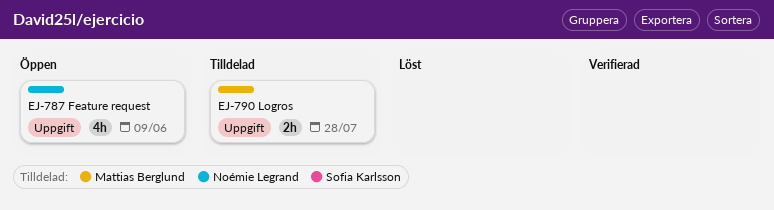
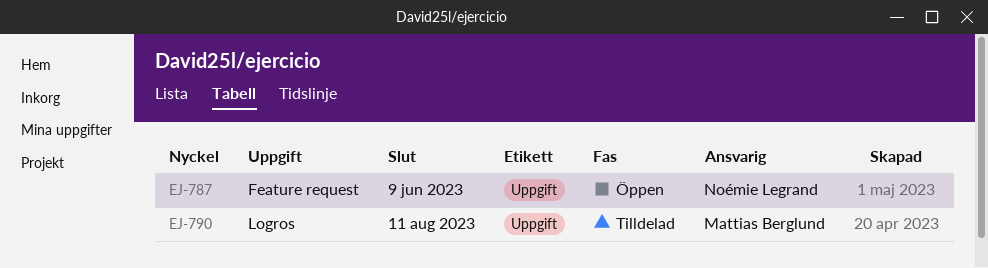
EJ-790, due: Jul 28 -> Aug 11

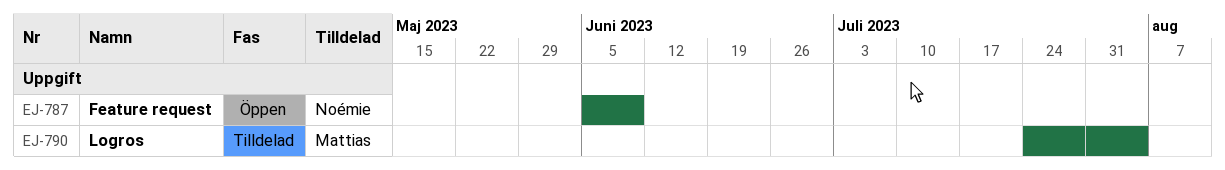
EJ-790, due: Aug 11 -> Aug 4

